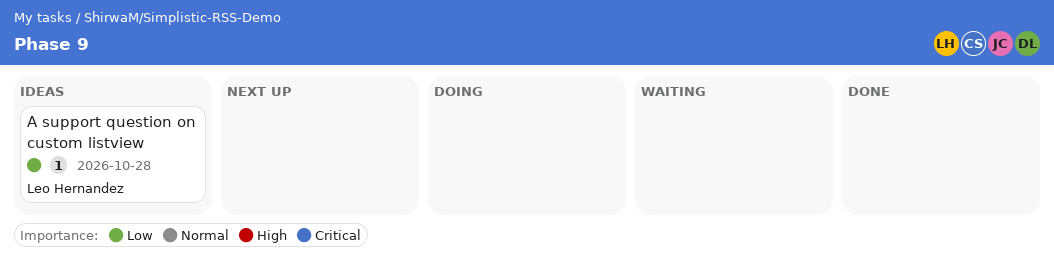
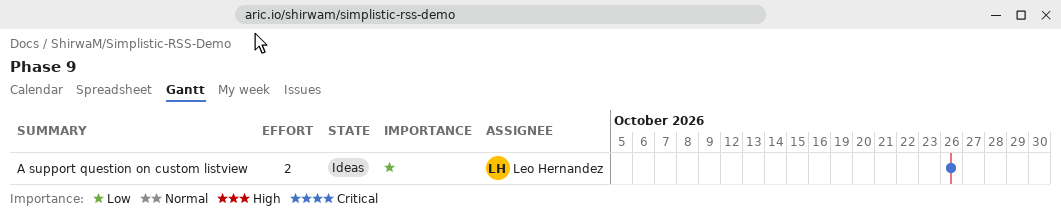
A support question on custom listview, estimate: 1 -> 2
A support question on custom listview, due: Oct 28 -> Oct 26

